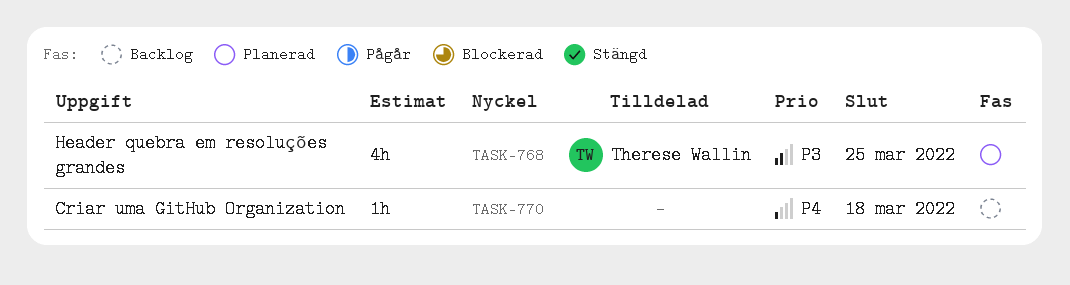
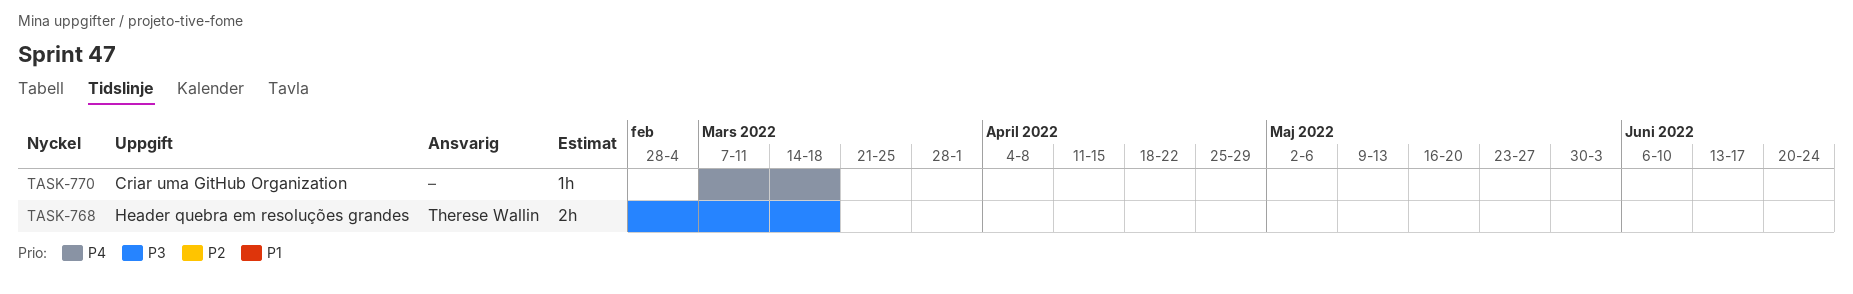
TASK-768, estimate: 4h -> 2h
TASK-768, due: Mar 25 -> Mar 18

